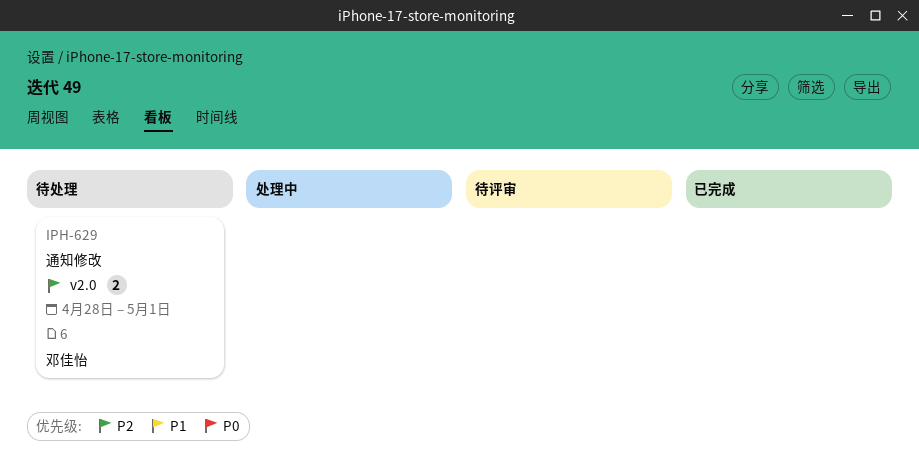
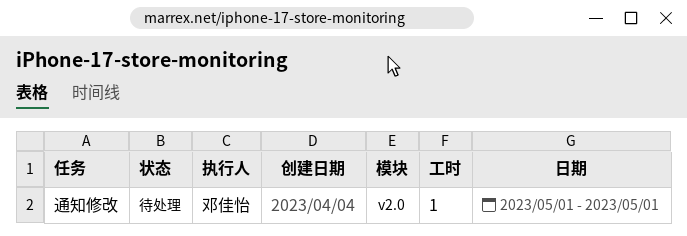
通知修改, estimate: 2 -> 1
通知修改, start: Apr 28 -> May 1

